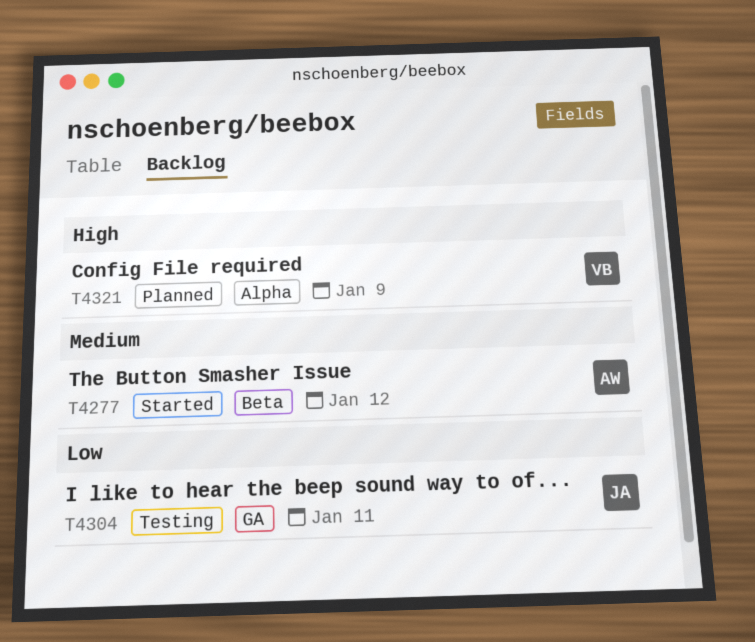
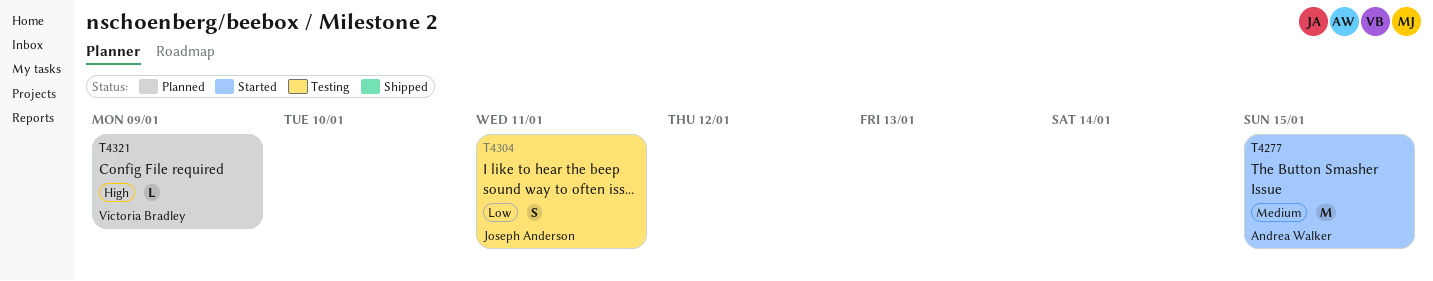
T4277, due: Jan 12 -> Jan 15

